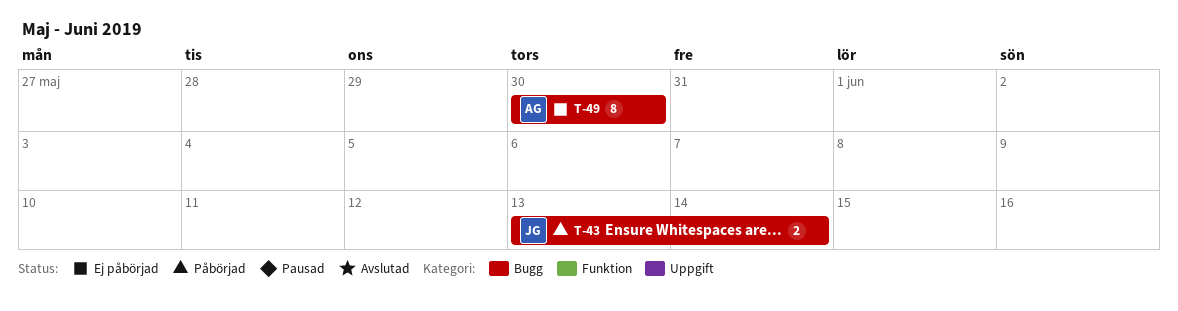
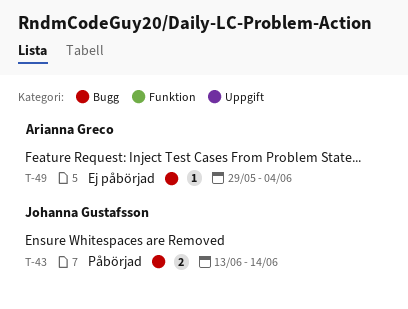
T-49, estimate: 8 -> 1
T-49, start: May 30 -> May 29
T-49, due: May 30 -> Jun 4

